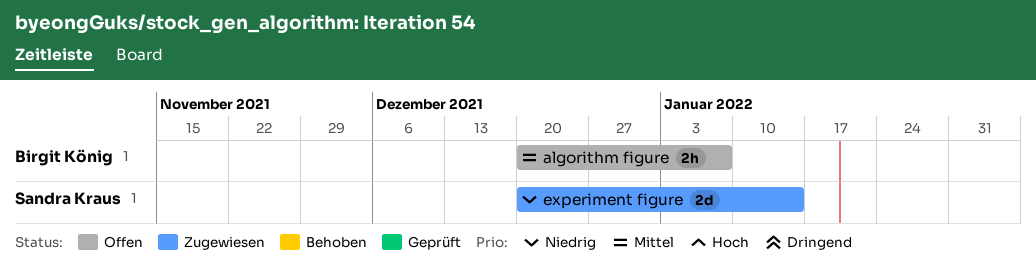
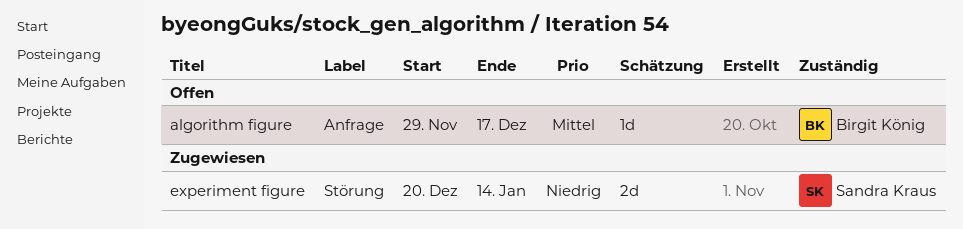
algorithm figure, estimate: 2h -> 1d
algorithm figure, start: Dec 20 -> Nov 29
algorithm figure, due: Jan 7 -> Dec 17

